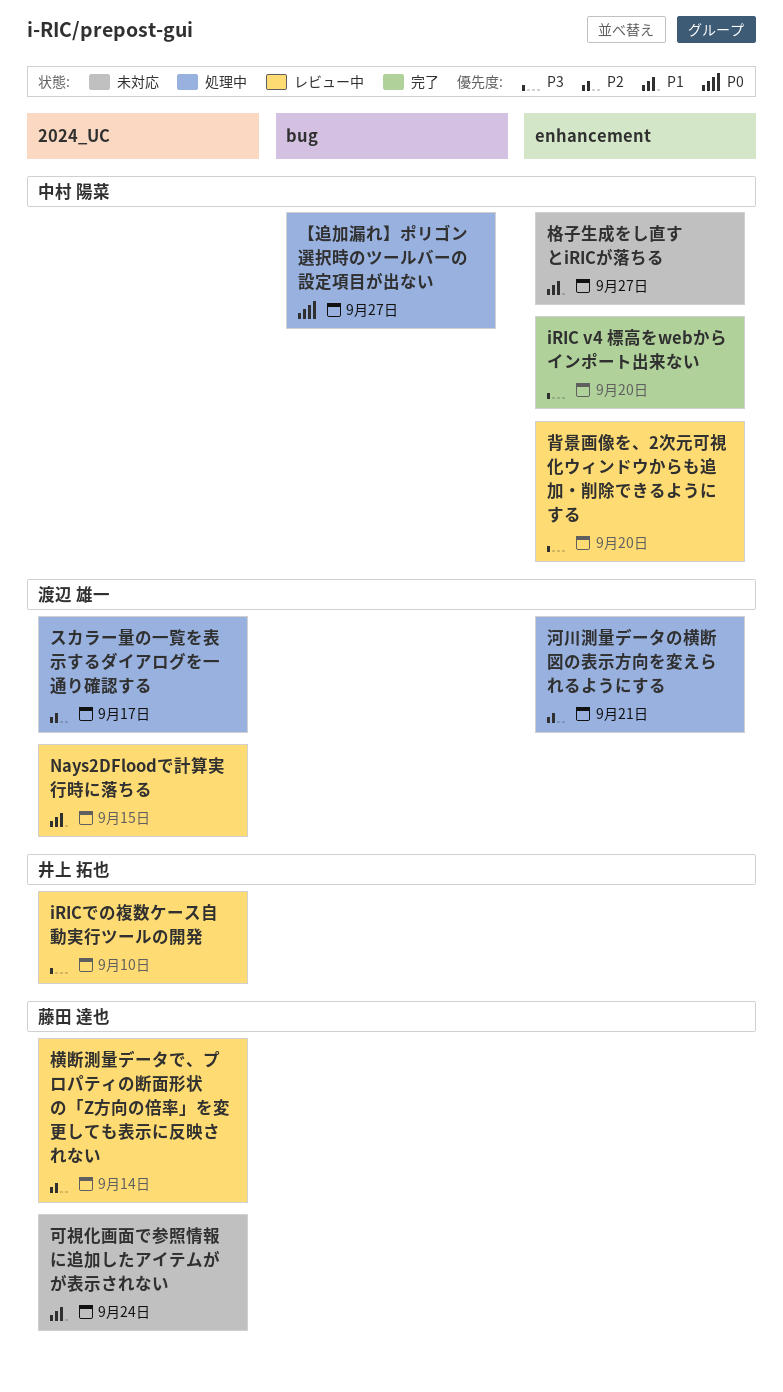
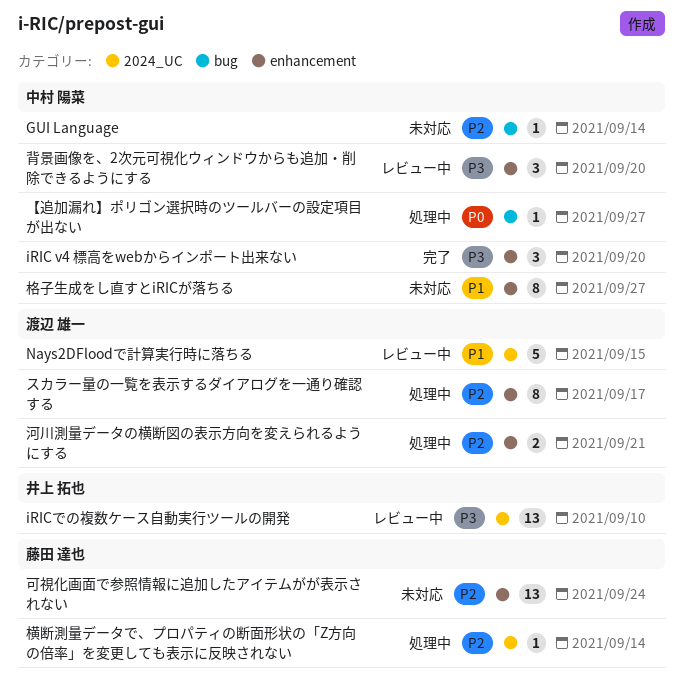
GUI Language: none -> present
スカラー量の一覧を表示するダイアログを一通り確認する, label: 2024_UC -> enhancement
可視化画面で参照情報に追加したアイテムがが表示されない, priority: P1 -> P2
可視化画面で参照情報に追加したアイテムがが表示されない, label: 2024_UC -> enhancement
横断測量データで、プロパティの断面形状の「Z方向の倍率」を変更しても表示に反映されない, status: レビュー中 -> 処理中

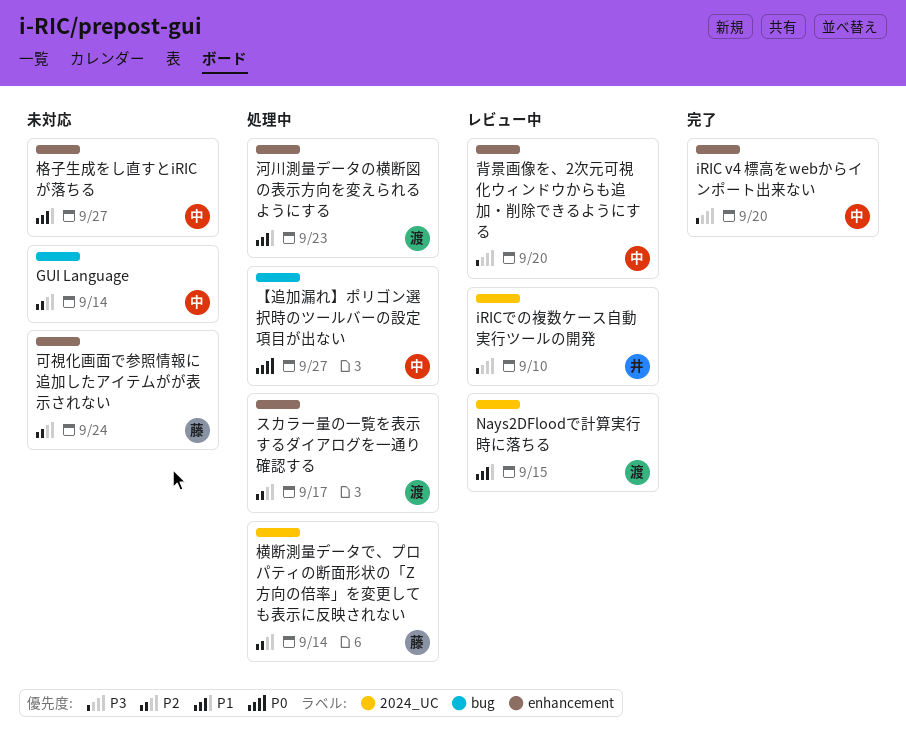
河川測量データの横断図の表示方向を変えられるようにする, priority: P2 -> P1
河川測量データの横断図の表示方向を変えられるようにする, due: Sep 21 -> Sep 23

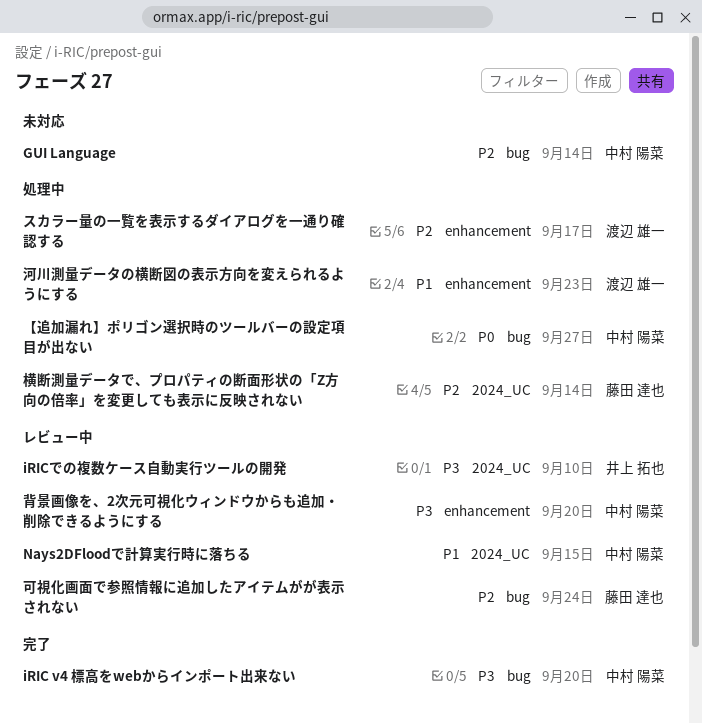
iRIC v4 標高をwebからインポート出来ない, label: enhancement -> bug
Nays2DFloodで計算実行時に落ちる, owner: 渡辺 雄一 -> 中村 陽菜
可視化画面で参照情報に追加したアイテムがが表示されない, status: 未対応 -> レビュー中
可視化画面で参照情報に追加したアイテムがが表示されない, label: enhancement -> bug
格子生成をし直すとiRICが落ちる: present -> none

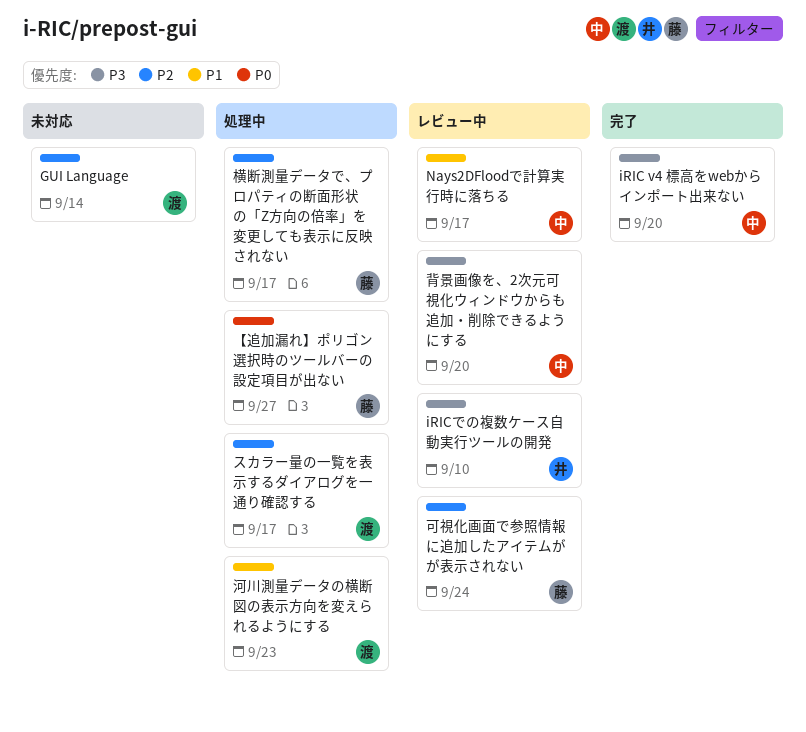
GUI Language, owner: 中村 陽菜 -> 渡辺 雄一
Nays2DFloodで計算実行時に落ちる, due: Sep 15 -> Sep 17
【追加漏れ】ポリゴン選択時のツールバーの設定項目が出ない, owner: 中村 陽菜 -> 藤田 達也
横断測量データで、プロパティの断面形状の「Z方向の倍率」を変更しても表示に反映されない, due: Sep 14 -> Sep 17

